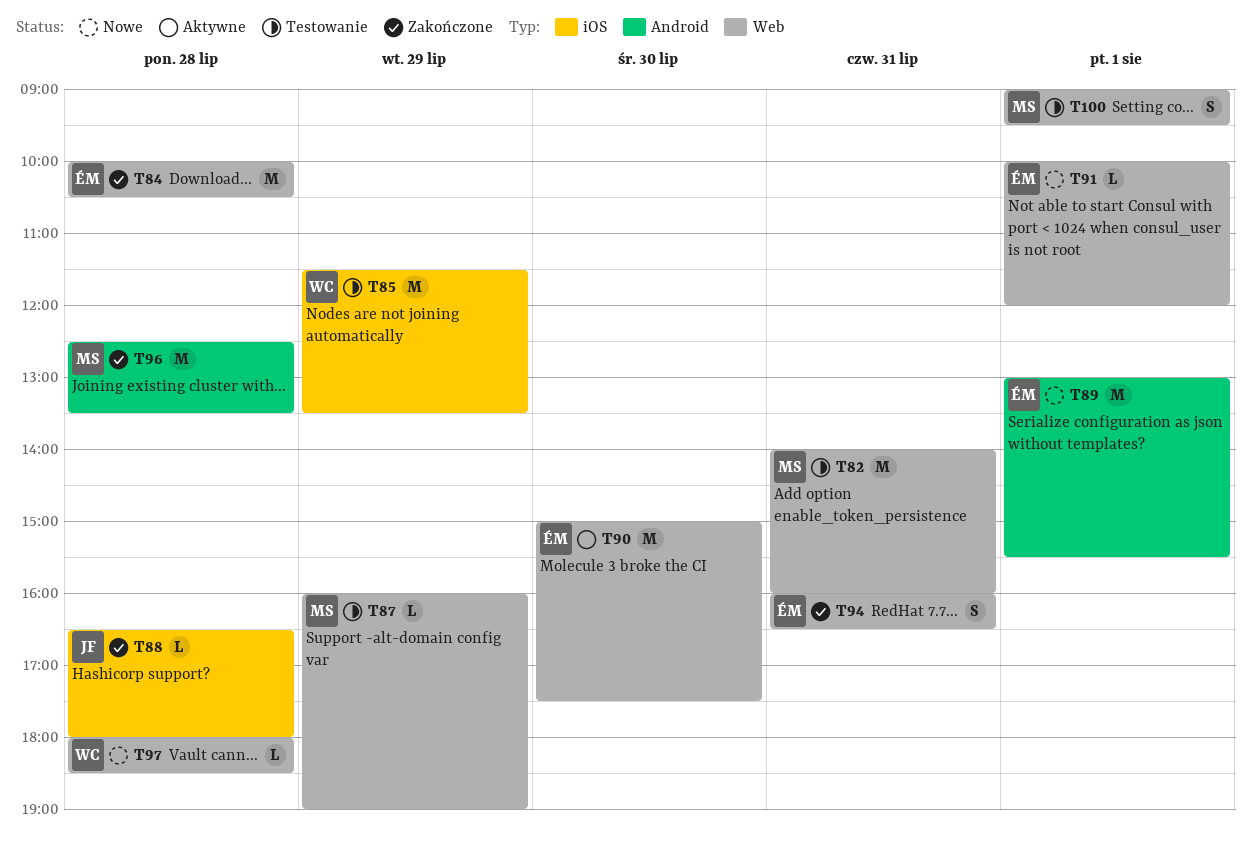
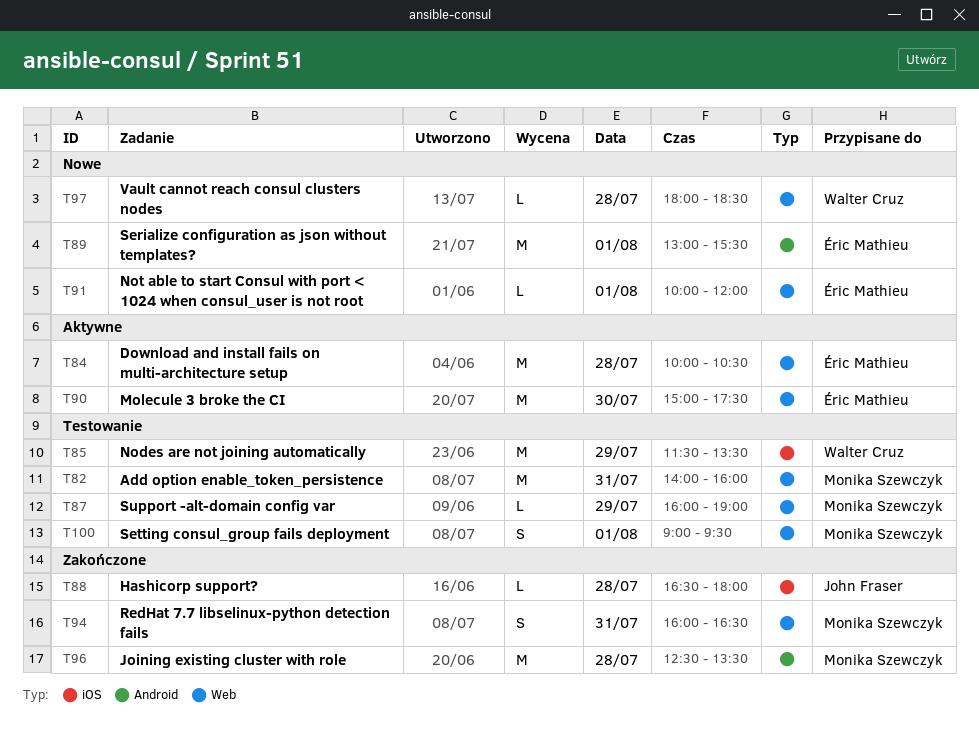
T84, status: Zakończone -> Aktywne
T94, owner: Éric Mathieu -> Monika Szewczyk

